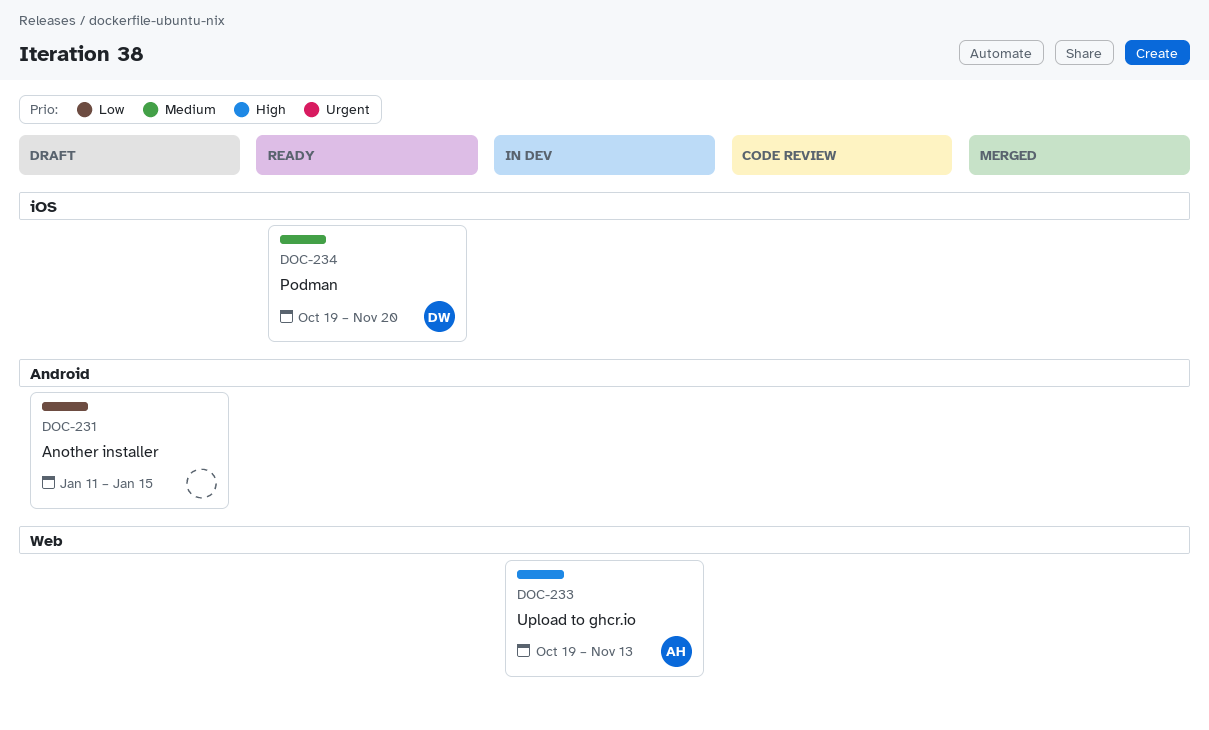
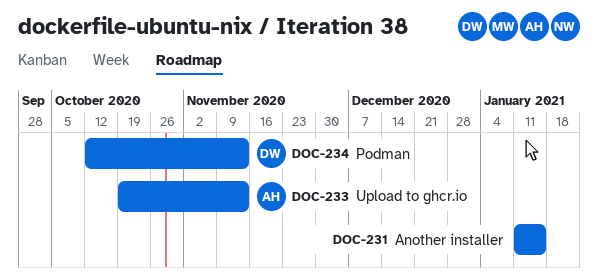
DOC-234, start: Oct 19 -> Oct 12
DOC-234, due: Nov 20 -> Nov 13

